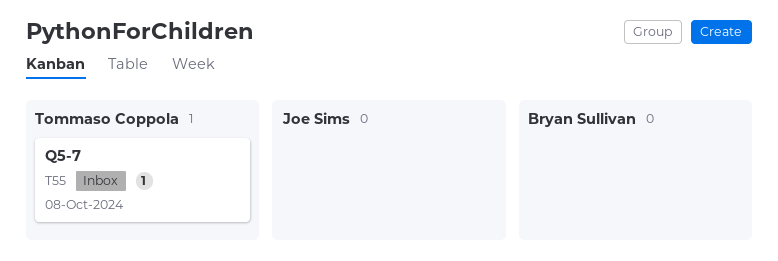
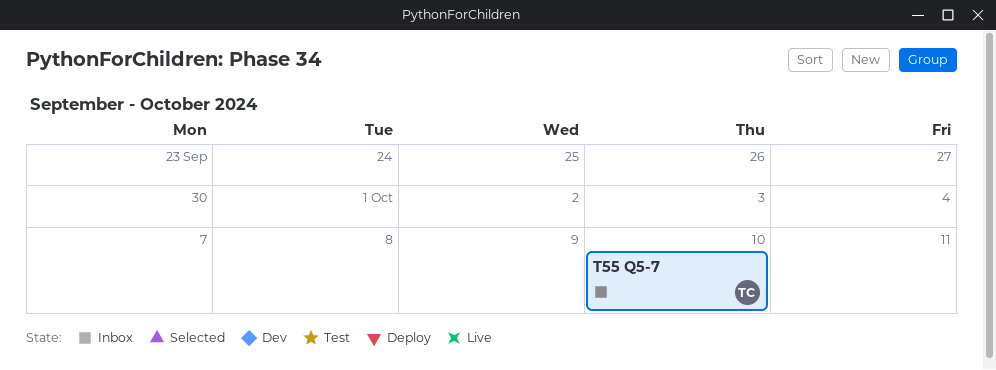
T55, due: Oct 8 -> Oct 10

